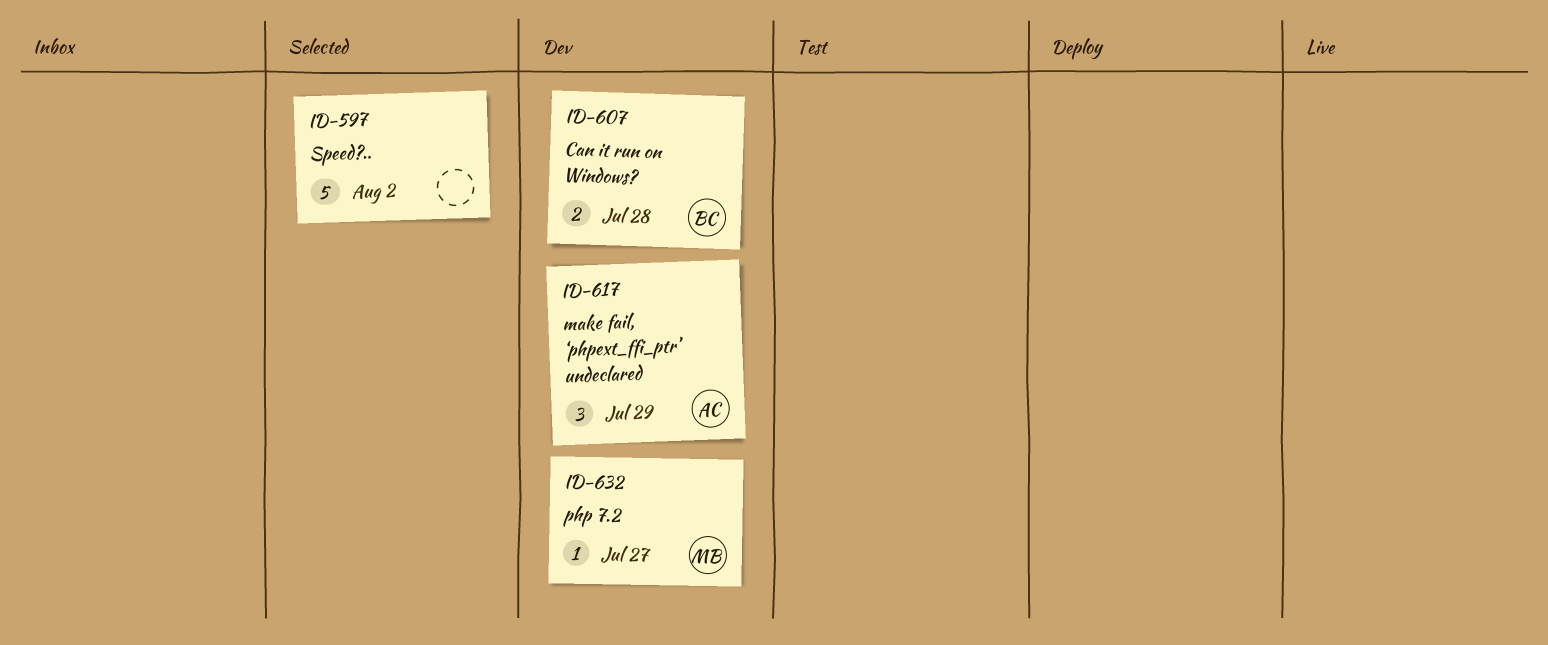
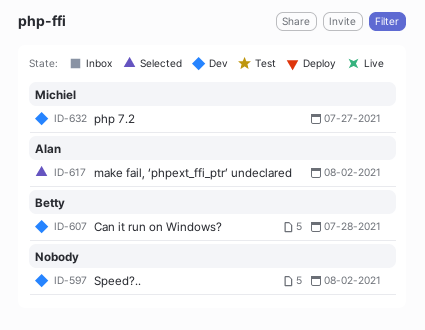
ID-597, status: Selected -> Dev
ID-617, status: Dev -> Selected
ID-617, due: Jul 29 -> Aug 2

